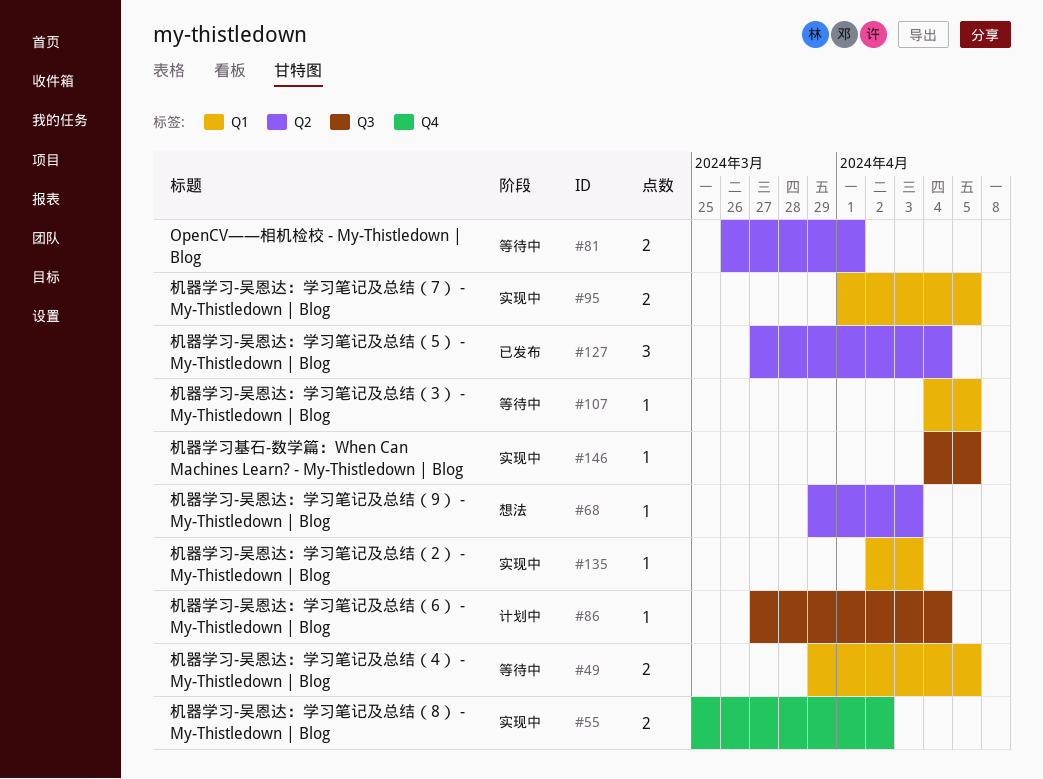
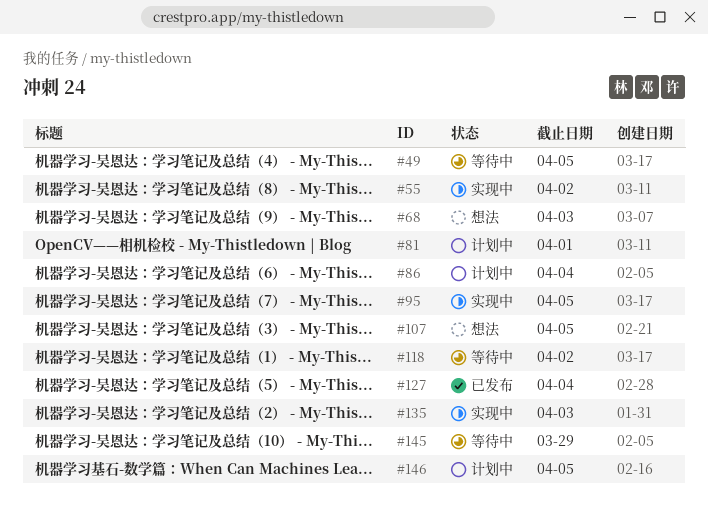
#81, status: 等待中 -> 计划中
#107, status: 等待中 -> 想法
#118: none -> present
#145: none -> present
#146, status: 实现中 -> 计划中

